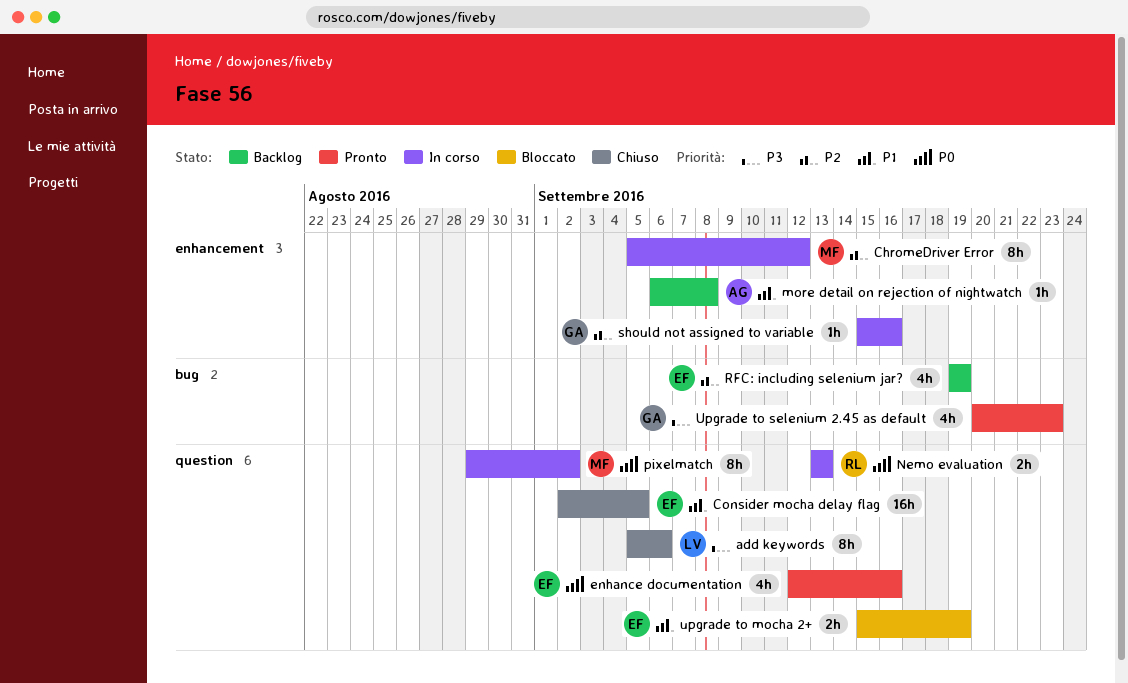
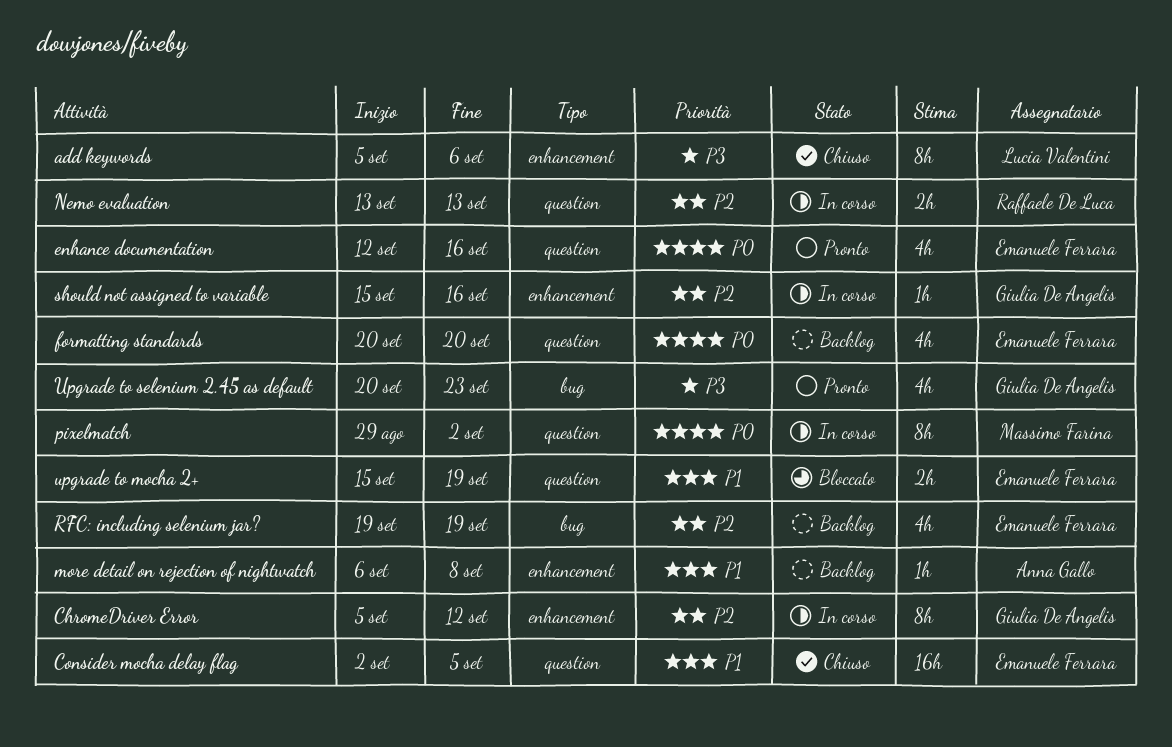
add keywords, label: question -> enhancement
ChromeDriver Error, owner: Massimo Farina -> Giulia De Angelis
formatting standards: none -> present
Nemo evaluation, priority: P0 -> P2

